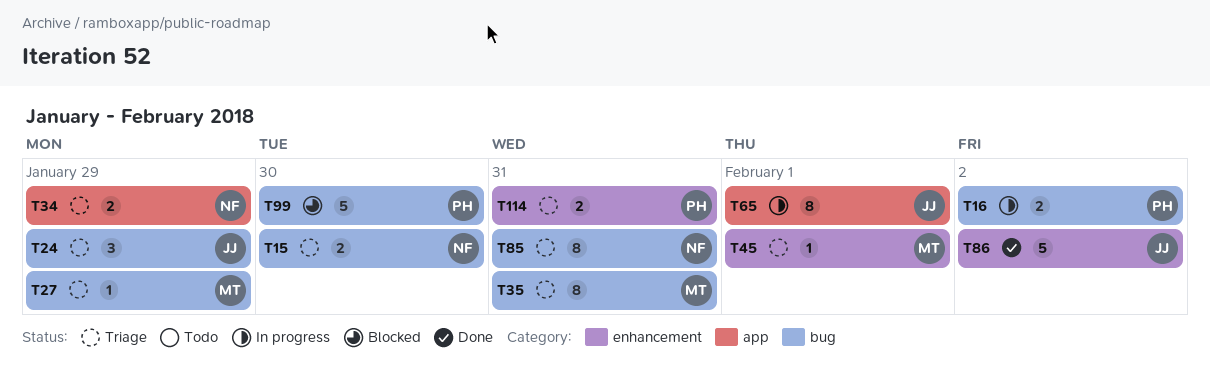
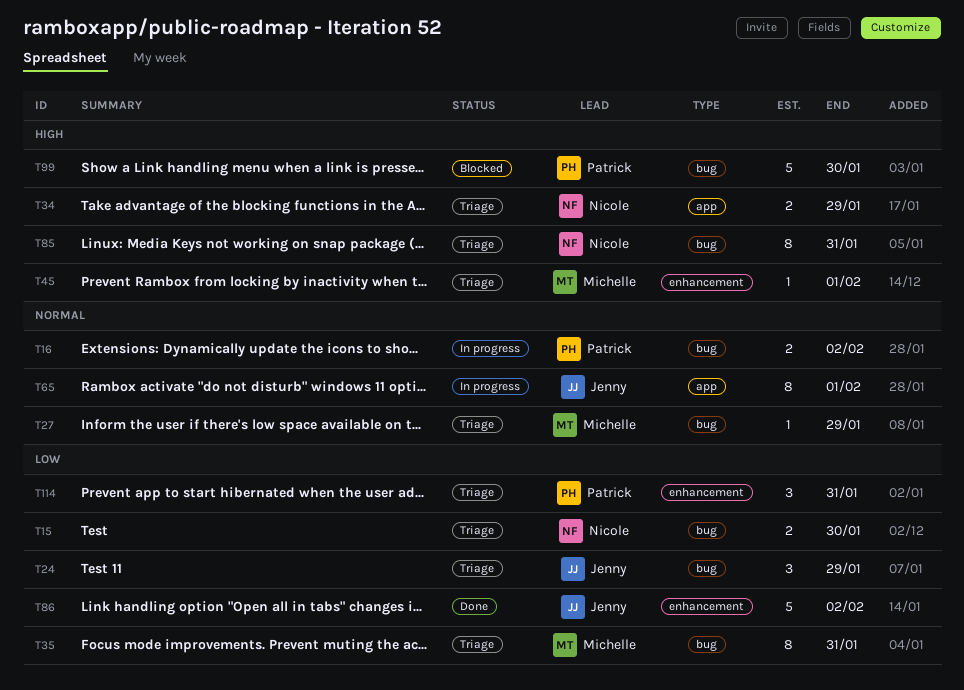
T114, estimate: 2 -> 3

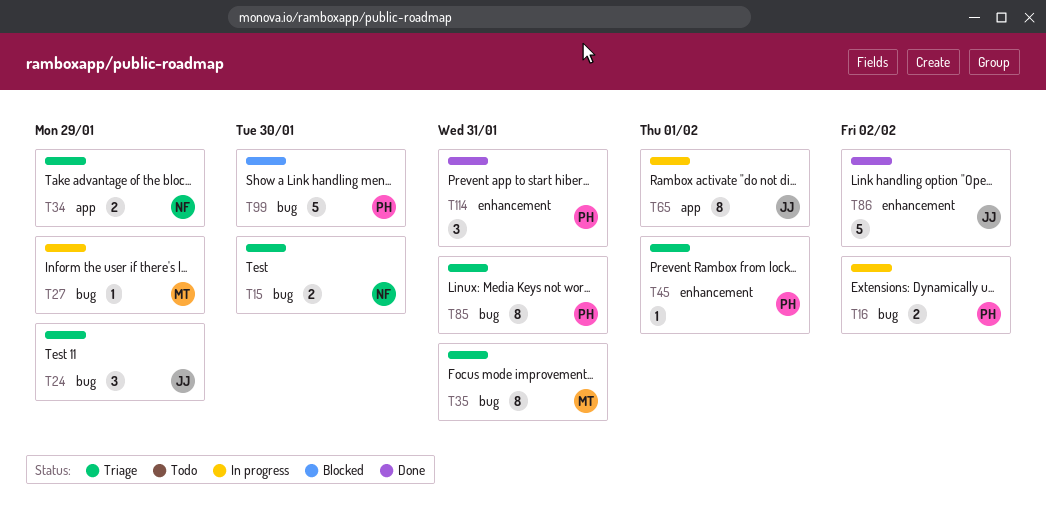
T27, status: Triage -> In progress
T45, owner: Michelle -> Patrick
T85, owner: Nicole -> Patrick
T114, status: Triage -> Done

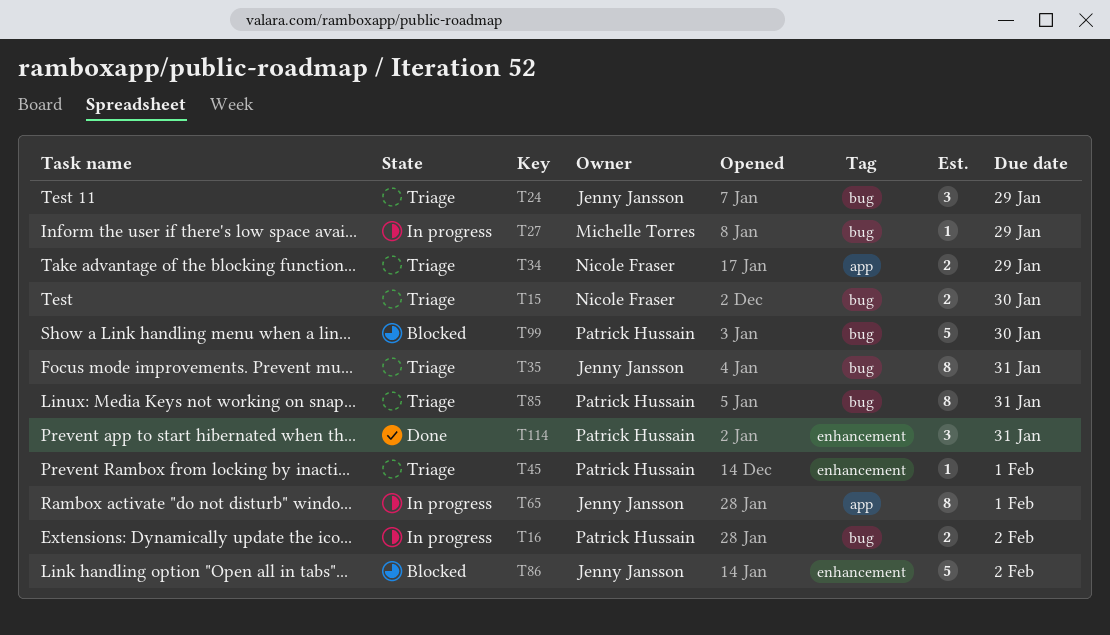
T35, owner: Michelle Torres -> Jenny Jansson
T86, status: Done -> Blocked

